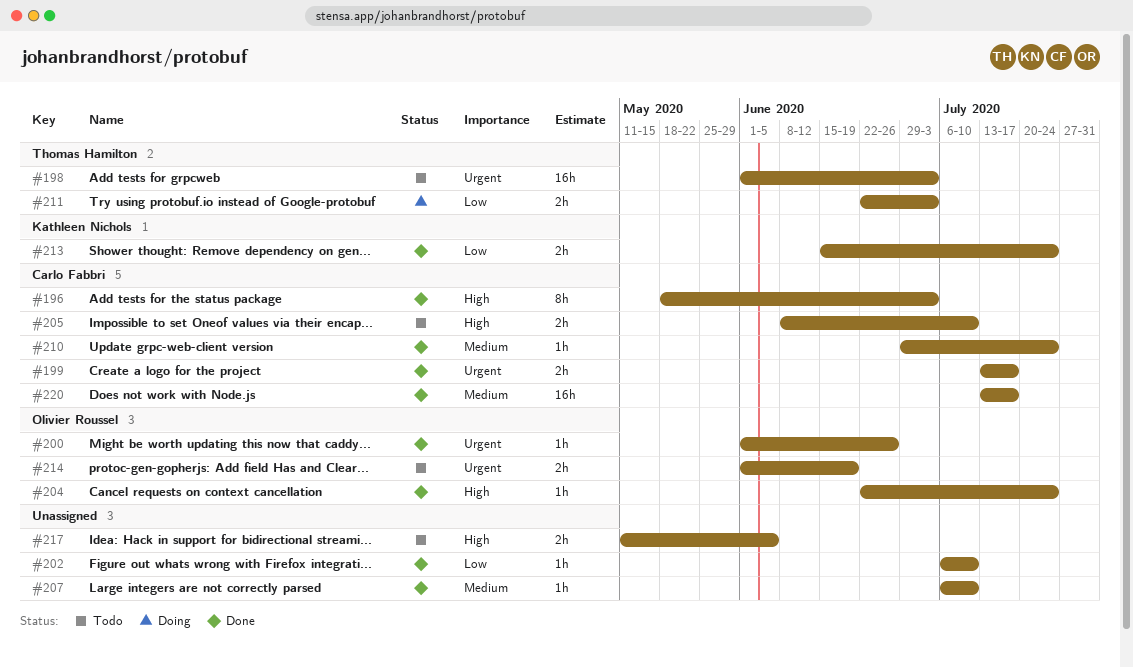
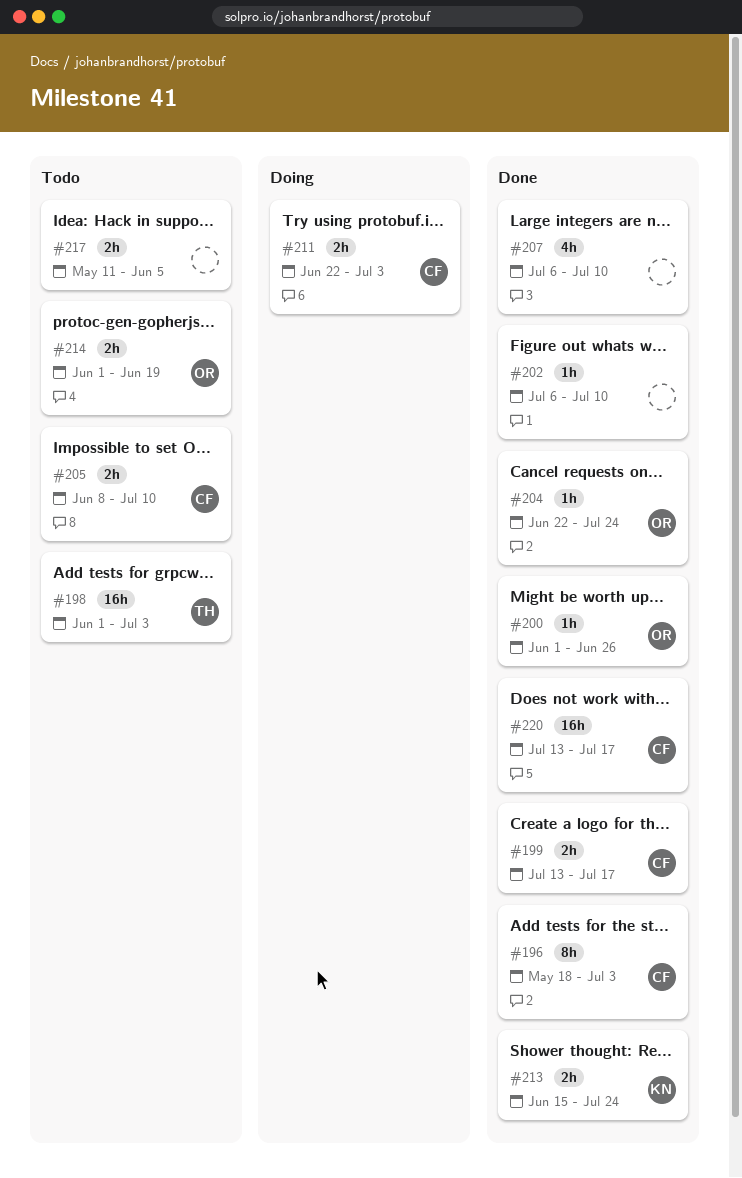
#207, estimate: 1h -> 4h
#210: present -> none
#211, owner: Thomas Hamilton -> Carlo Fabbri

